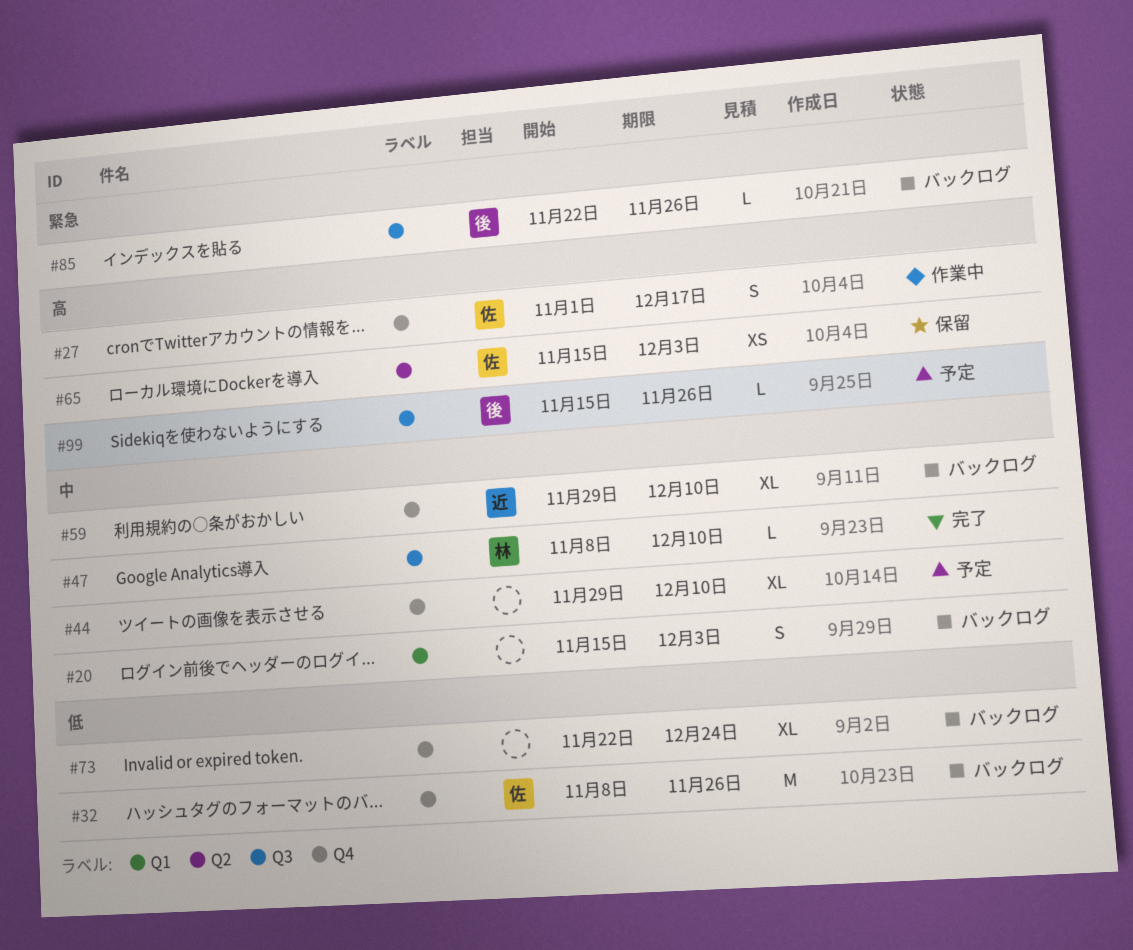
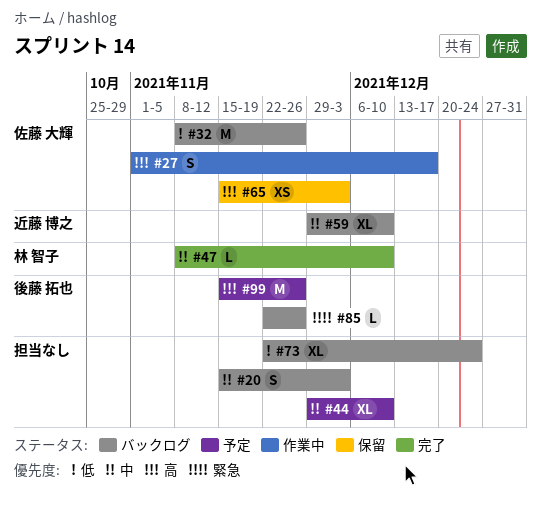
#99, estimate: L -> M

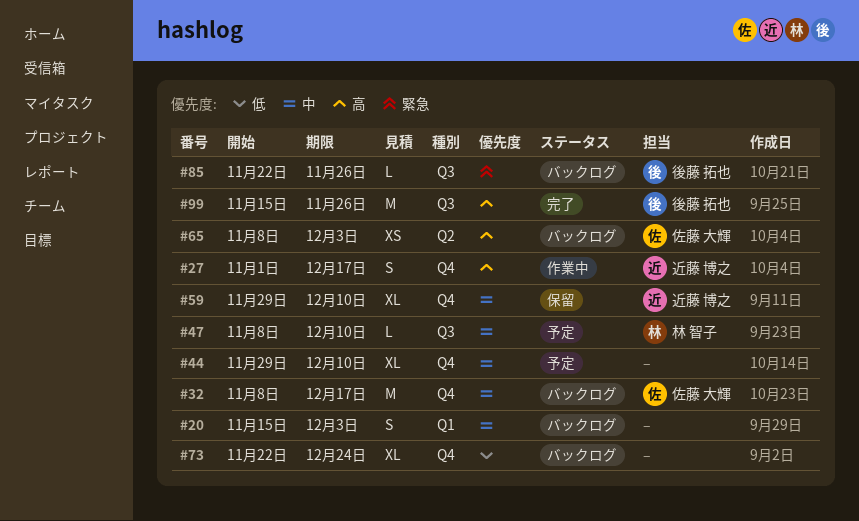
#27, owner: 佐藤 大輝 -> 近藤 博之
#32, priority: 低 -> 中
#32, due: Nov 26 -> Dec 17
#47, status: 完了 -> 予定
#59, status: バックログ -> 保留
#65, status: 保留 -> バックログ
#65, start: Nov 15 -> Nov 8
#99, status: 予定 -> 完了

